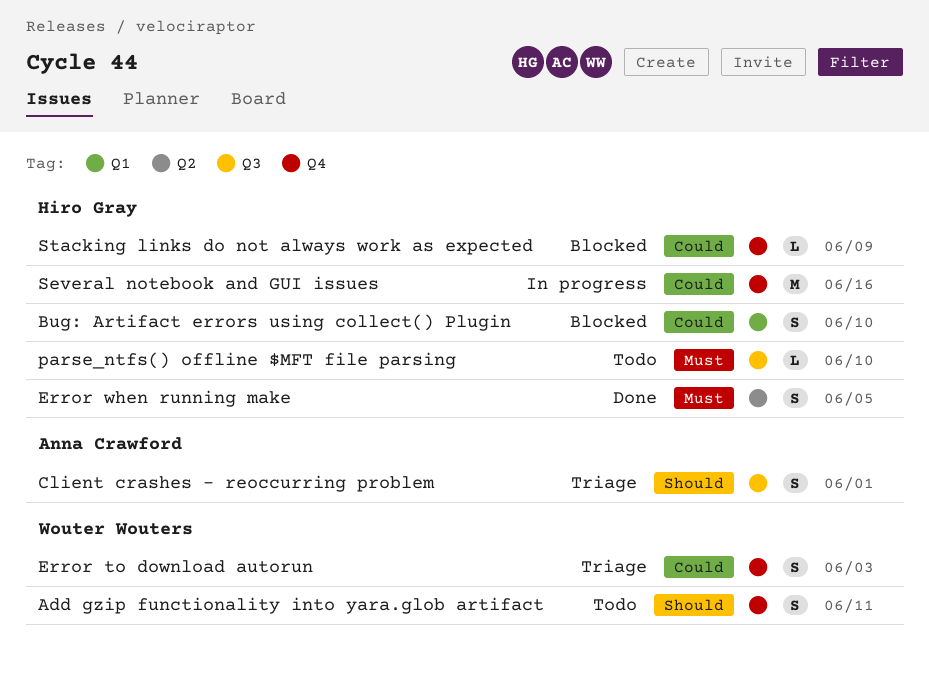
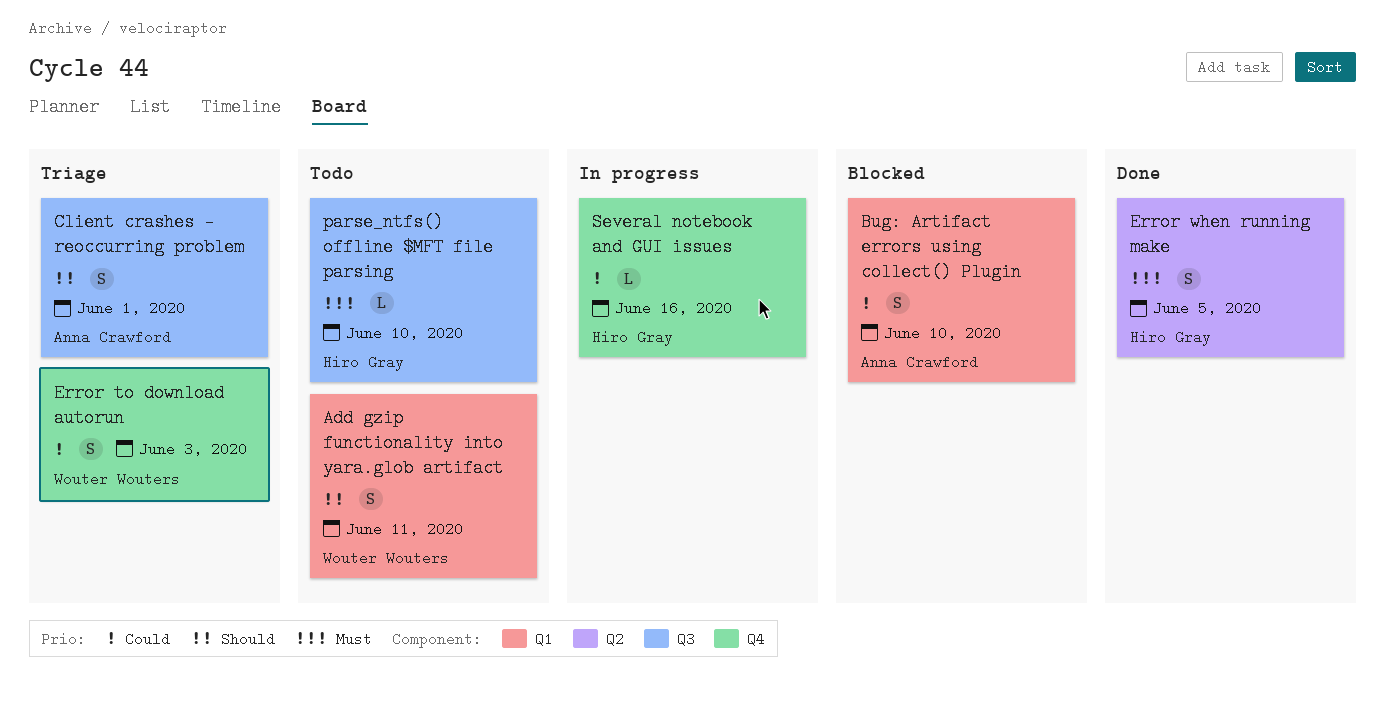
Add gzip functionality into yara.glob artifact, label: Q4 -> Q1
Bug: Artifact errors using collect() Plugin, owner: Hiro Gray -> Anna Crawford
Several notebook and GUI issues, estimate: M -> L
Stacking links do not always work as expected: present -> none

